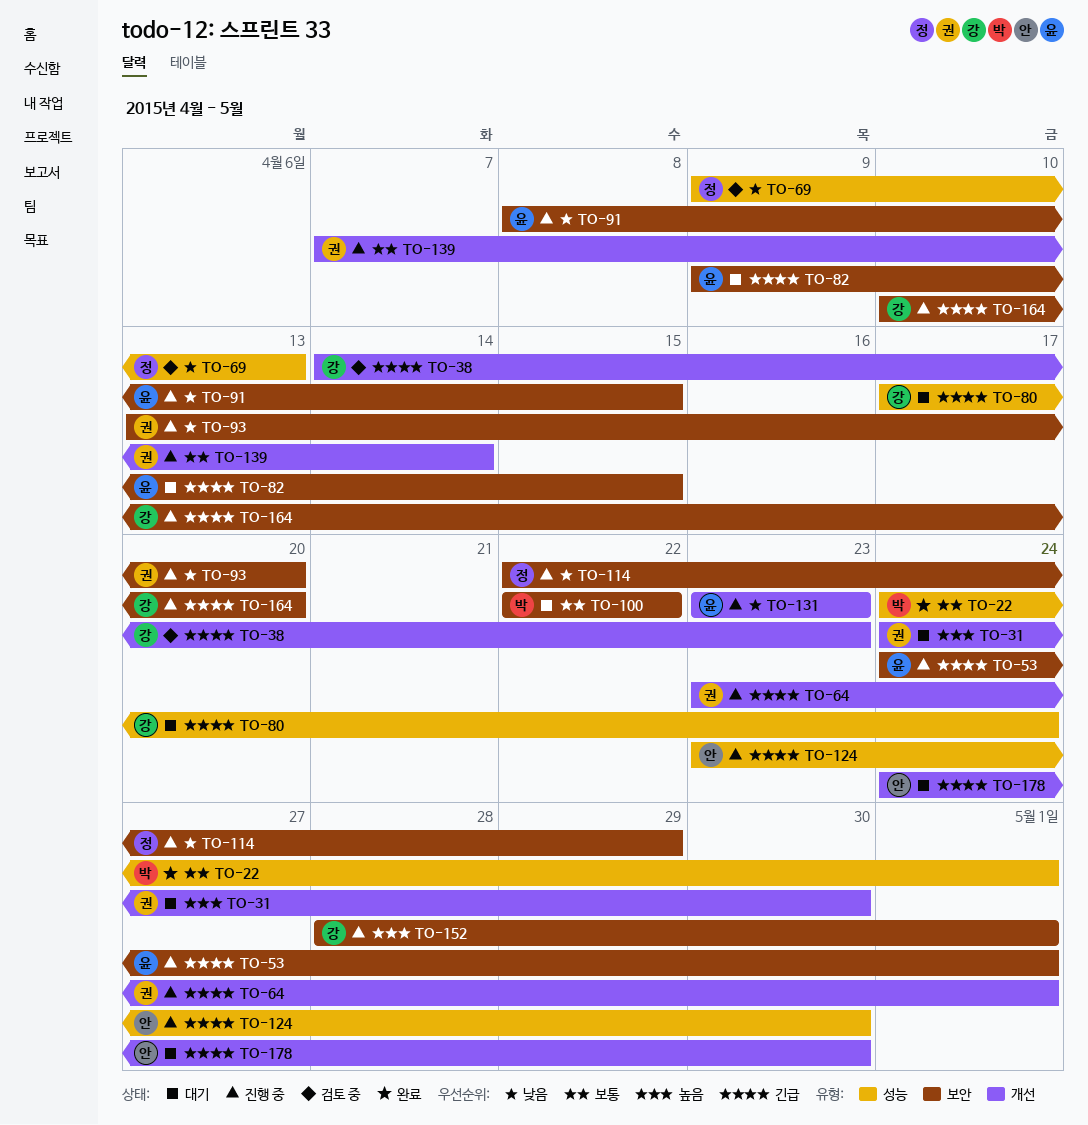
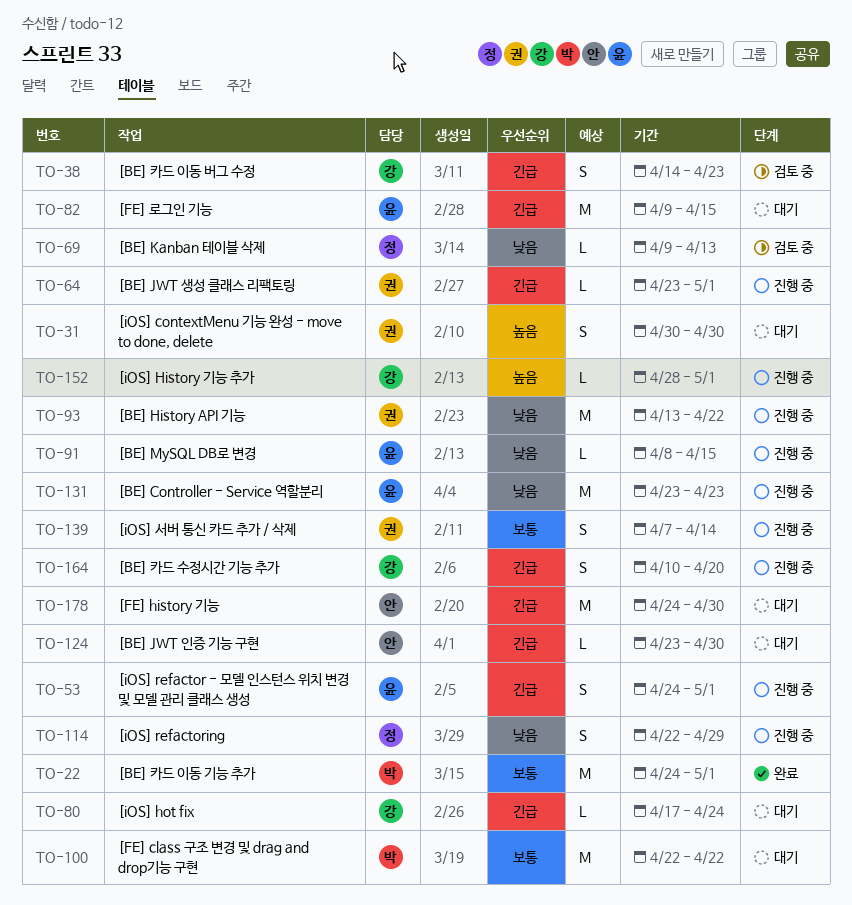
TO-31, start: Apr 24 -> Apr 30
TO-93, due: Apr 20 -> Apr 22
TO-124, status: 진행 중 -> 대기

